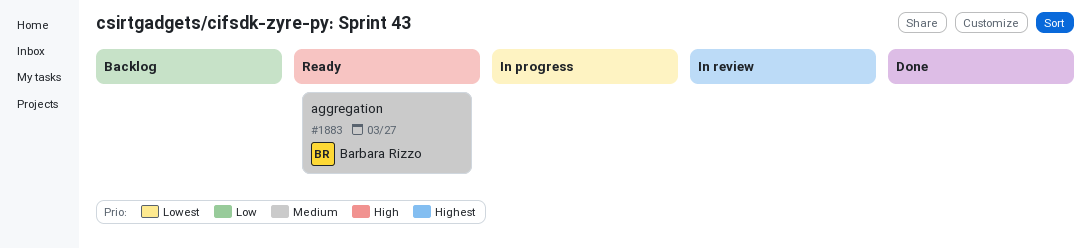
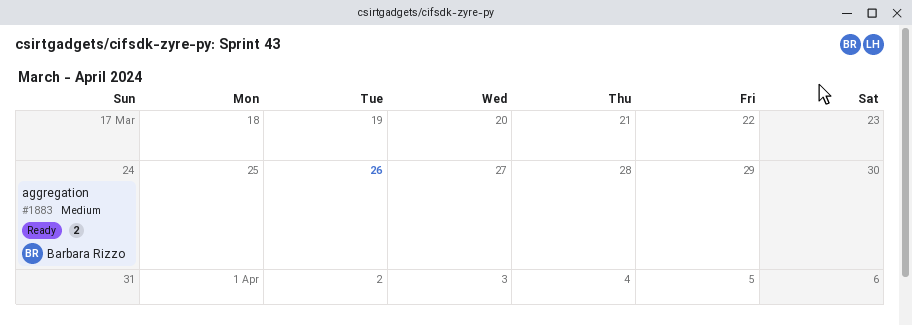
#1883, due: Mar 27 -> Mar 24

